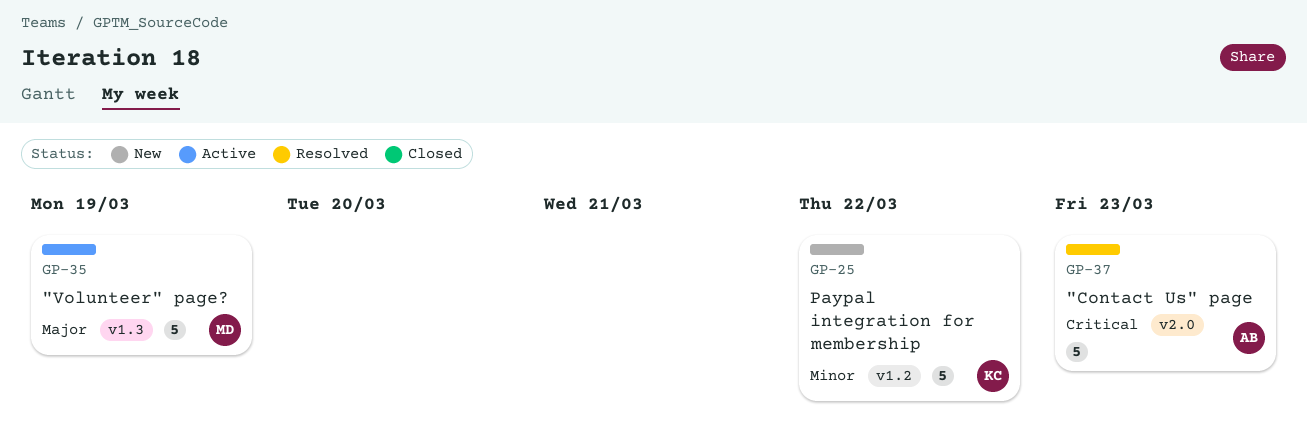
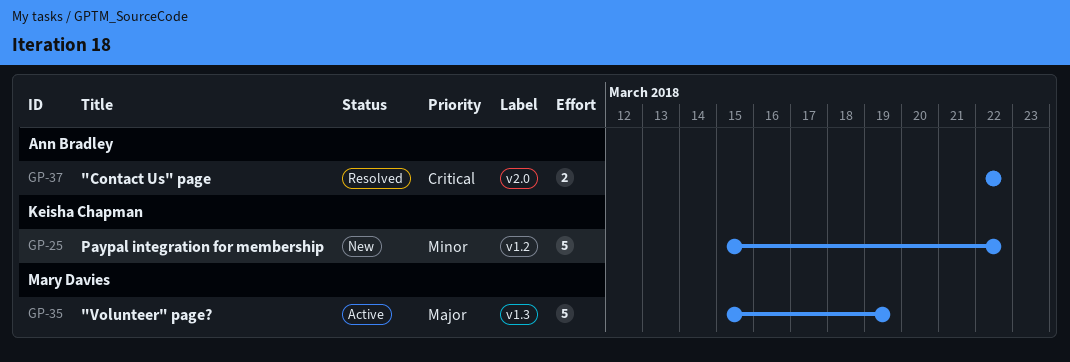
GP-37, estimate: 5 -> 2
GP-37, due: Mar 23 -> Mar 22

